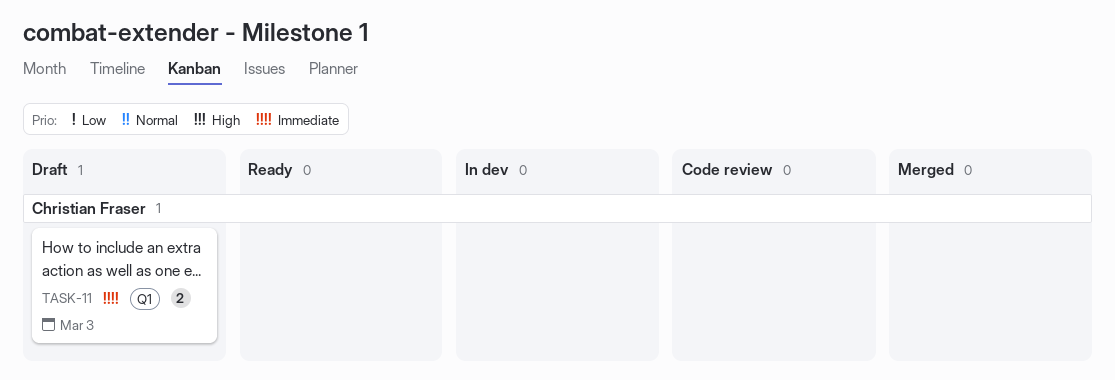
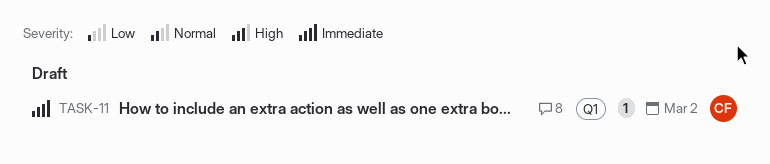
TASK-11, estimate: 2 -> 1
TASK-11, due: Mar 3 -> Mar 2

